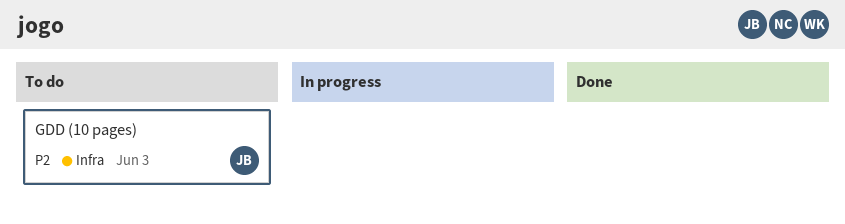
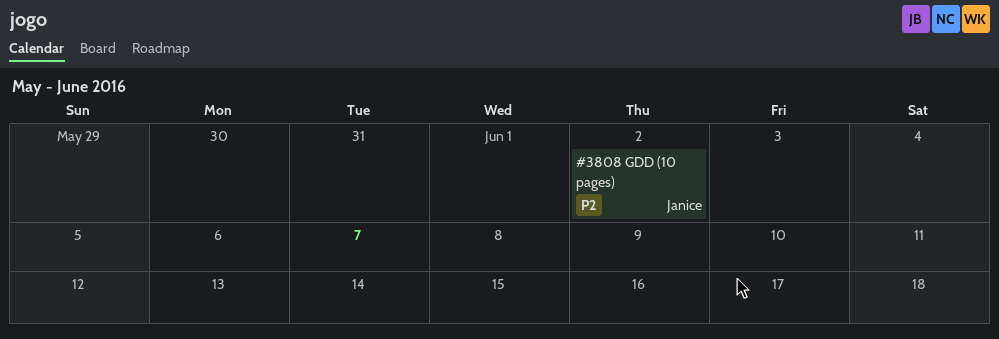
GDD (10 pages), due: Jun 3 -> Jun 2

